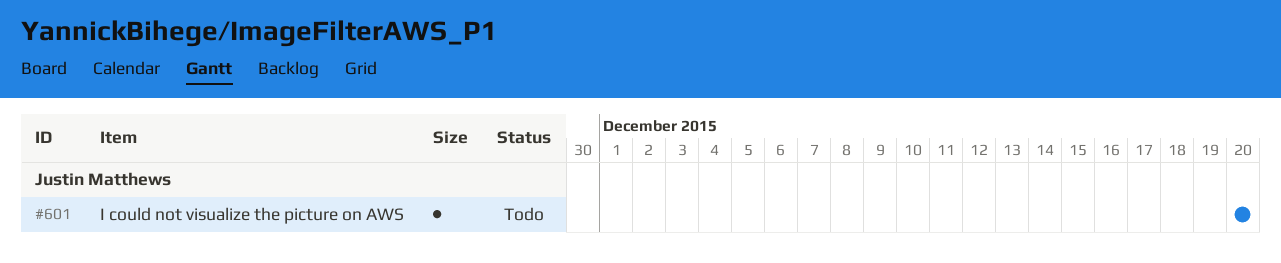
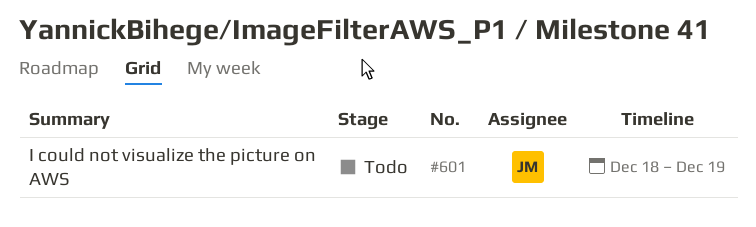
#601, start: Dec 20 -> Dec 18
#601, due: Dec 20 -> Dec 19

